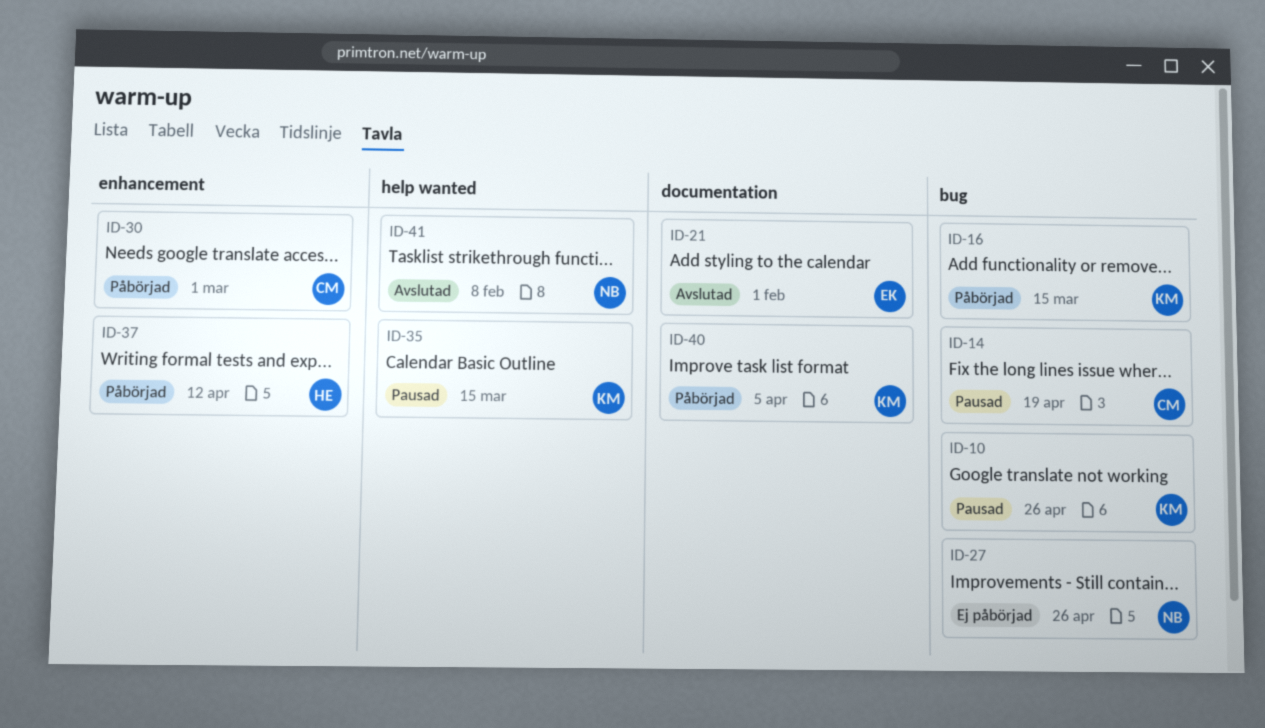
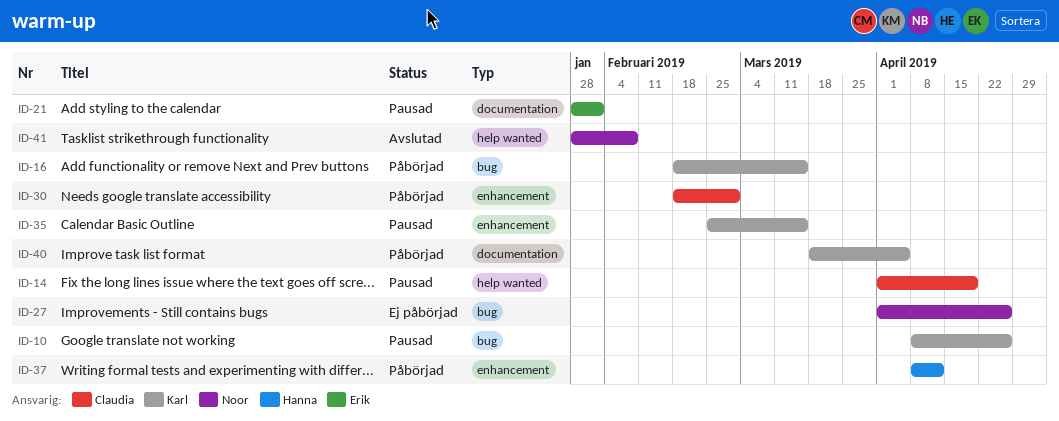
ID-14, label: bug -> help wanted
ID-21, status: Avslutad -> Pausad
ID-35, label: help wanted -> enhancement

